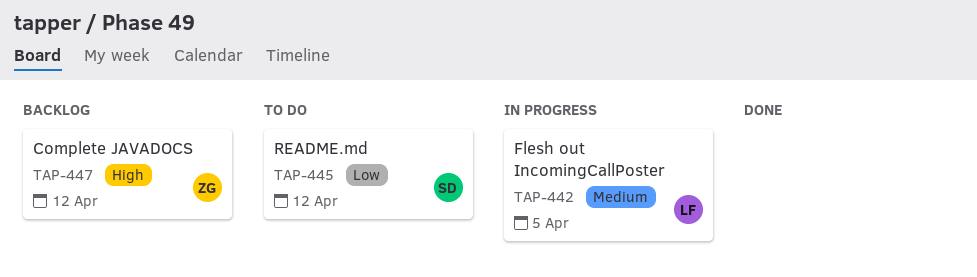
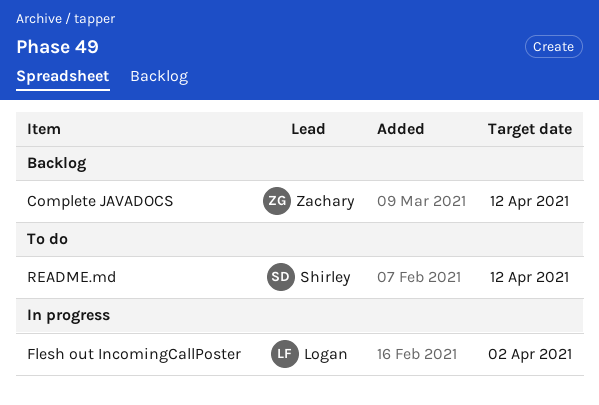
Flesh out IncomingCallPoster, due: Apr 5 -> Apr 2

